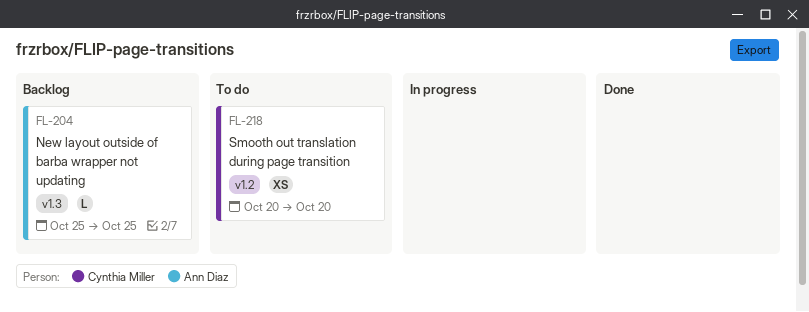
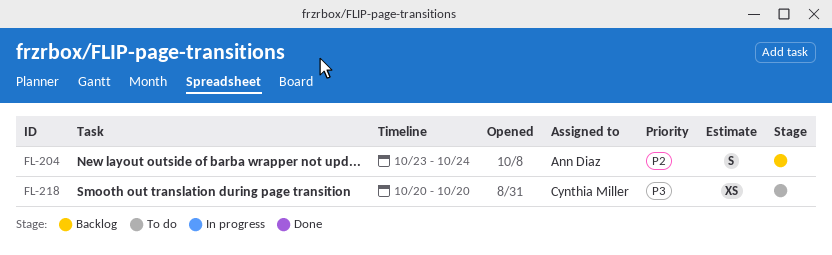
FL-204, estimate: L -> S
FL-204, start: Oct 25 -> Oct 23
FL-204, due: Oct 25 -> Oct 24

